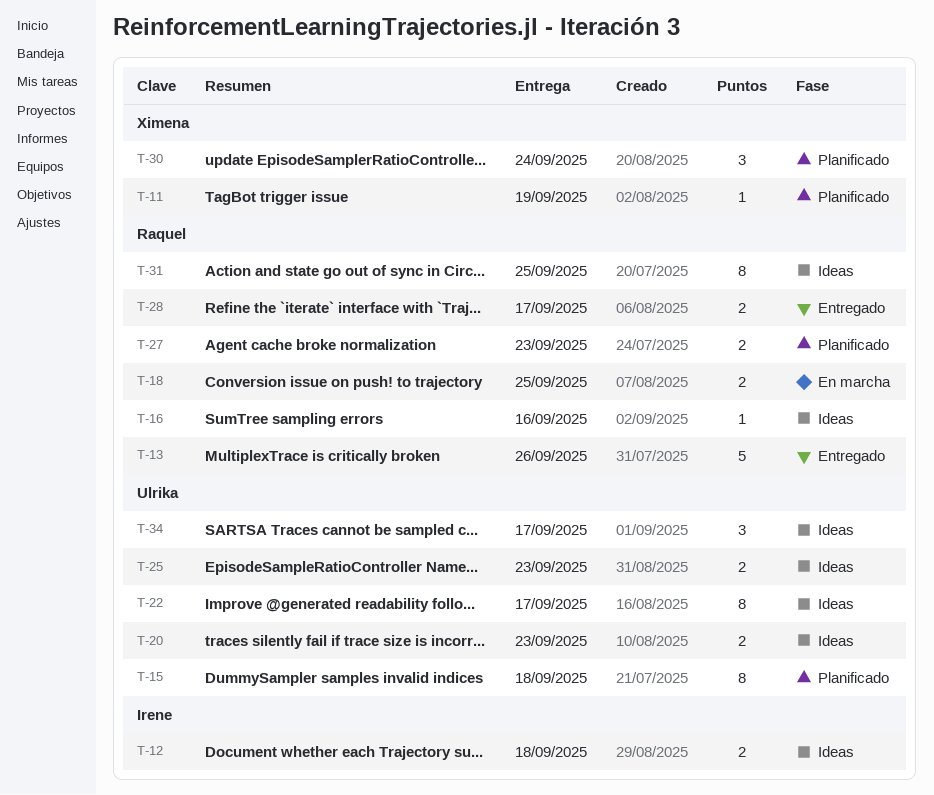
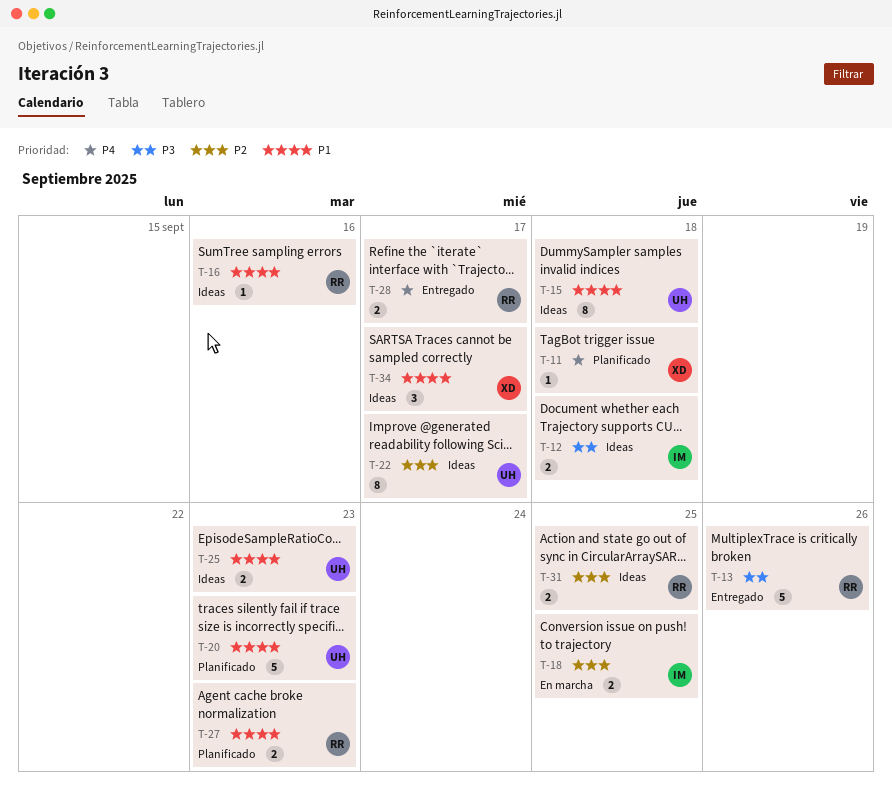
T-11, due: Sep 19 -> Sep 18
T-15, status: Planificado -> Ideas
T-18, owner: Raquel -> Irene
T-20, status: Ideas -> Planificado
T-20, estimate: 2 -> 5
T-30: present -> none
T-31, estimate: 8 -> 2
T-34, owner: Ulrika -> Ximena

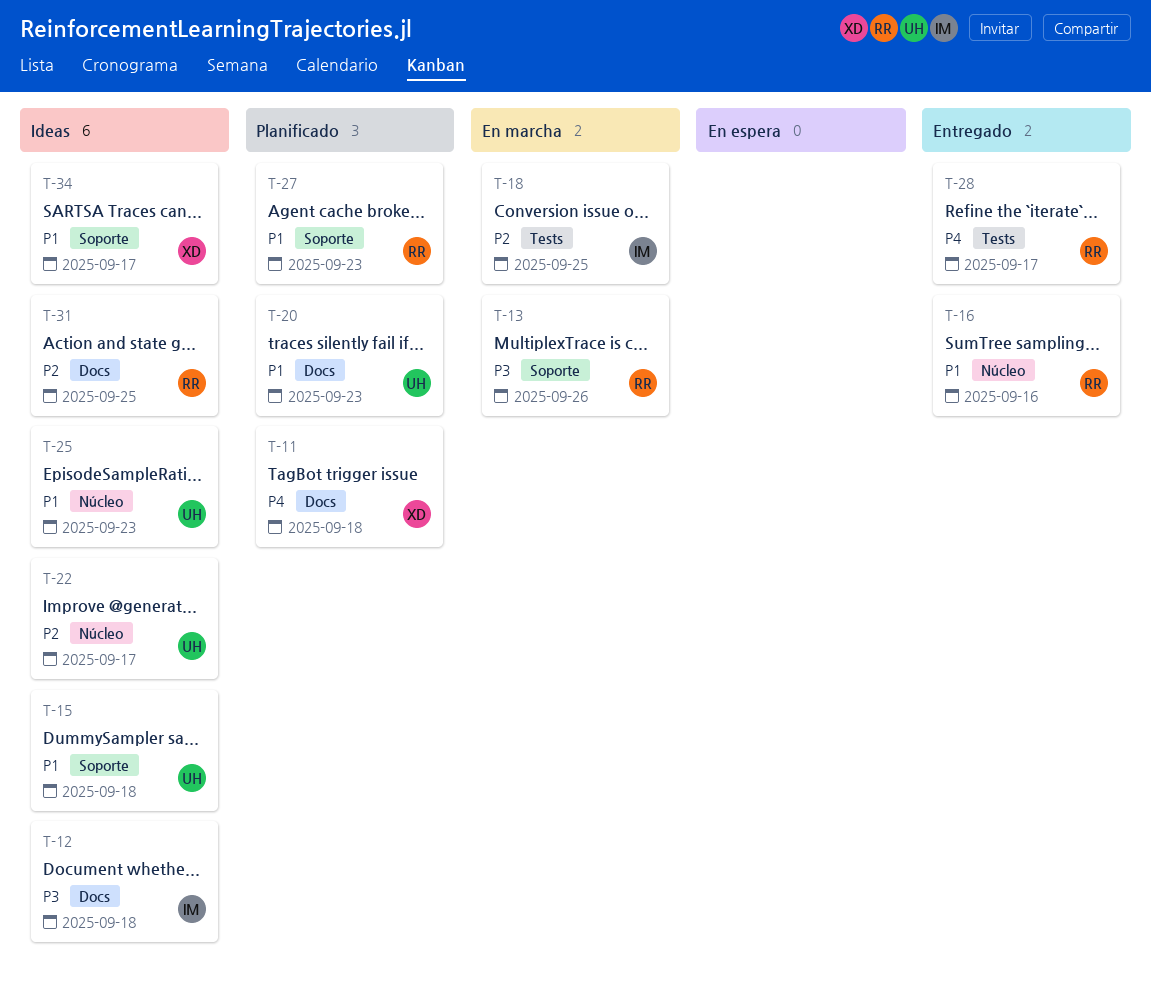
T-13, status: Entregado -> En marcha
T-16, status: Ideas -> Entregado

